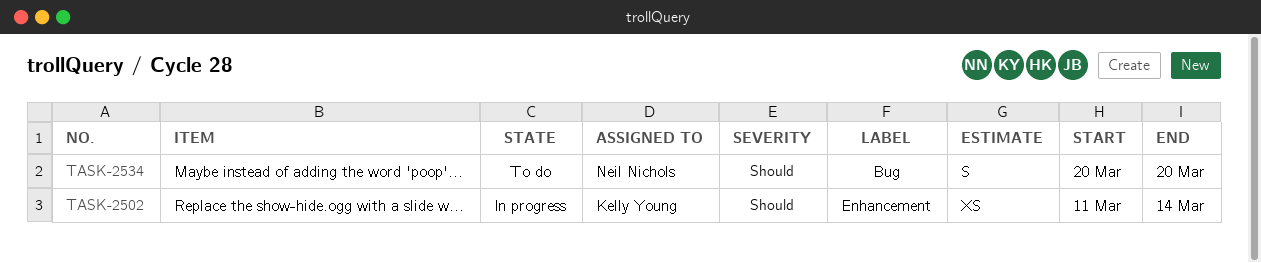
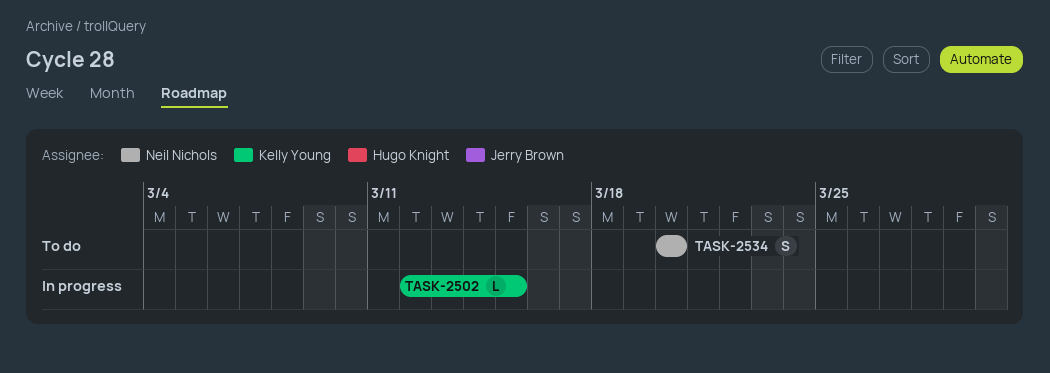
TASK-2502, estimate: XS -> L
TASK-2502, start: Mar 11 -> Mar 12
TASK-2502, due: Mar 14 -> Mar 15

